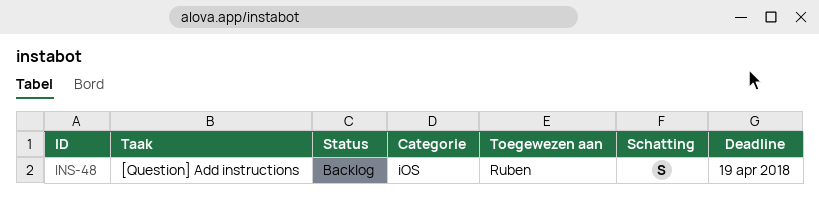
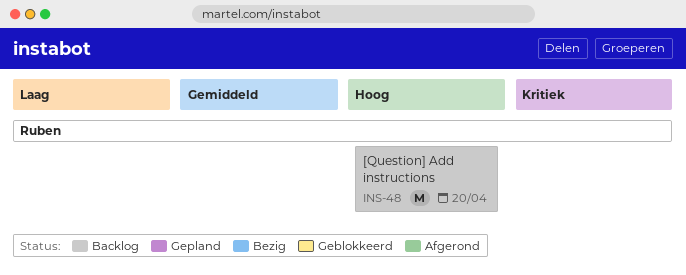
INS-48, estimate: S -> M
INS-48, due: Apr 19 -> Apr 20

